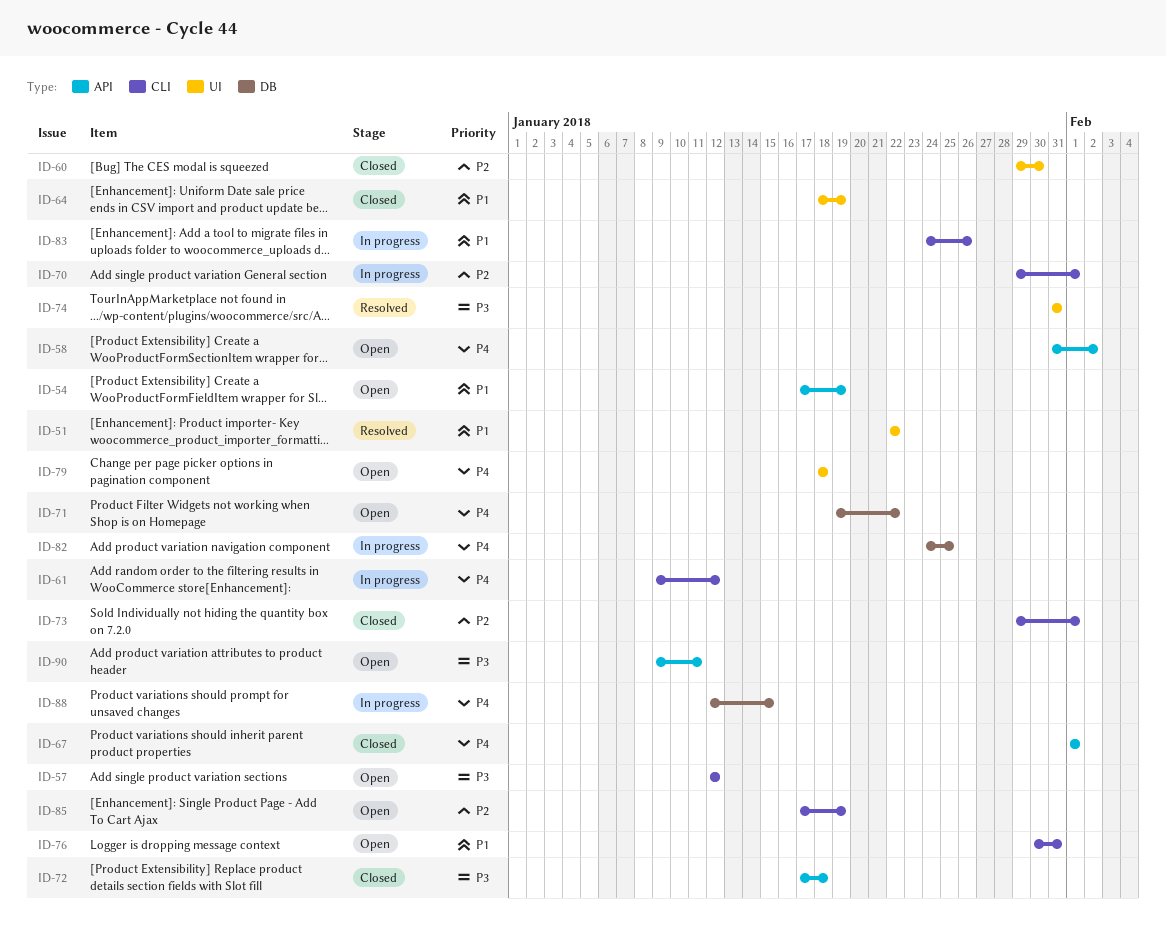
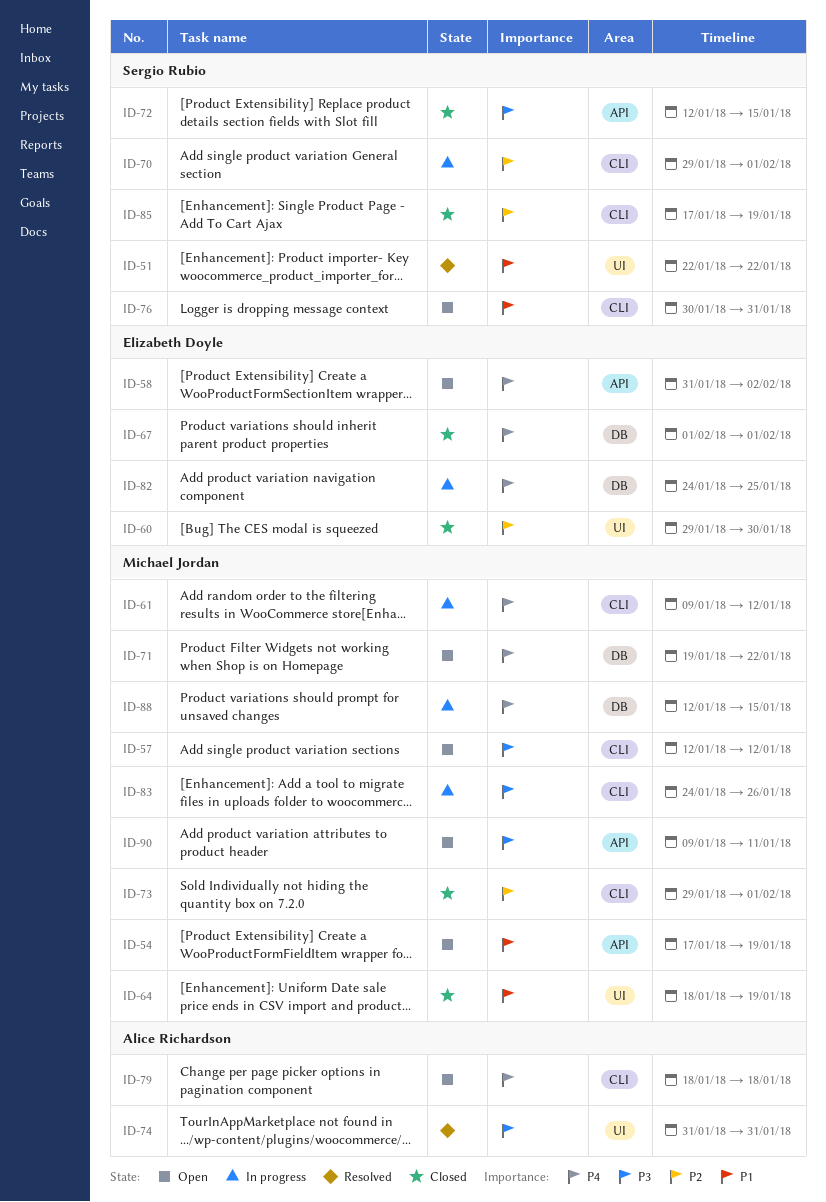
ID-67, label: API -> DB
ID-72, start: Jan 17 -> Jan 12
ID-72, due: Jan 18 -> Jan 15
ID-79, label: UI -> CLI
ID-83, priority: P1 -> P3
ID-85, status: Open -> Closed

